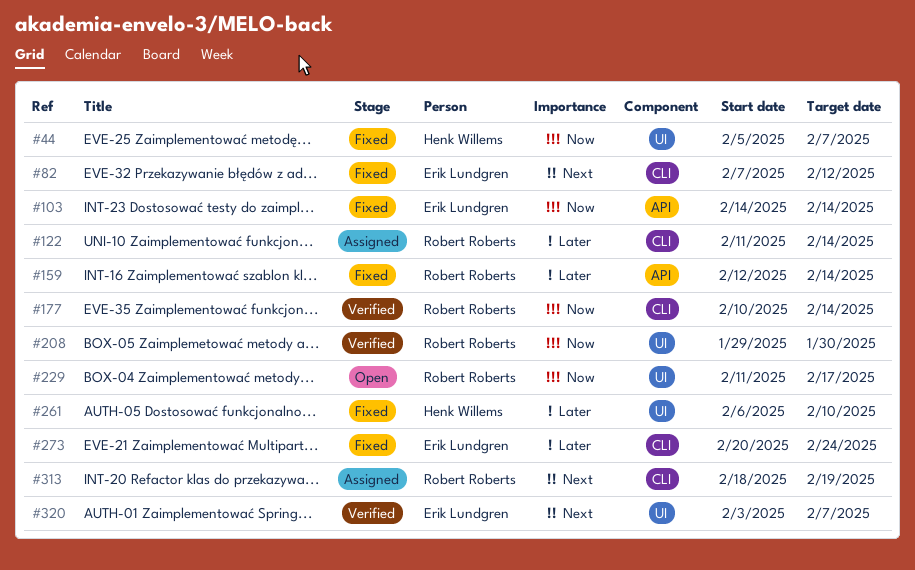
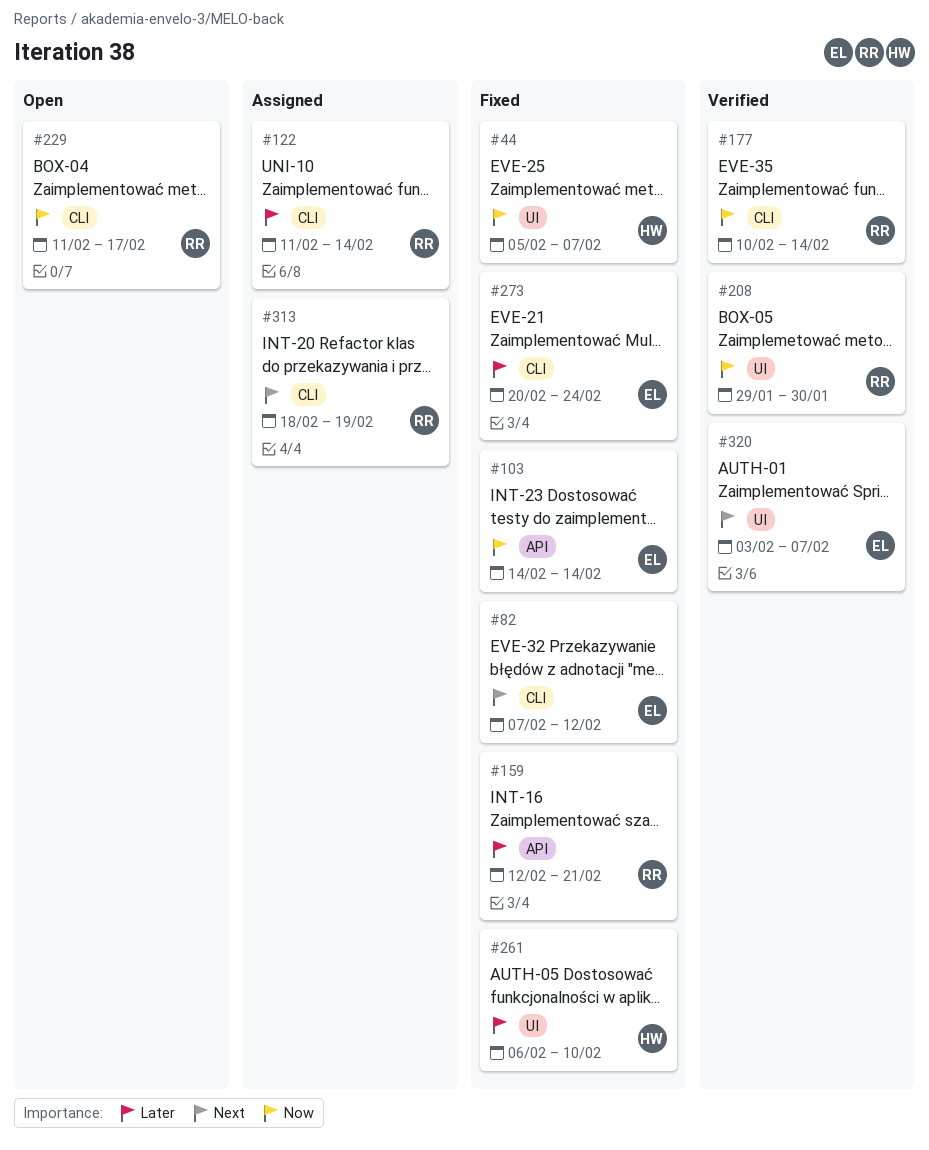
#159, due: Feb 14 -> Feb 21
#229, label: UI -> CLI

